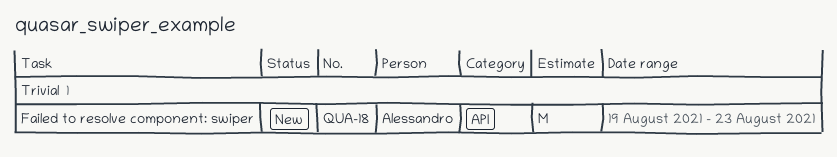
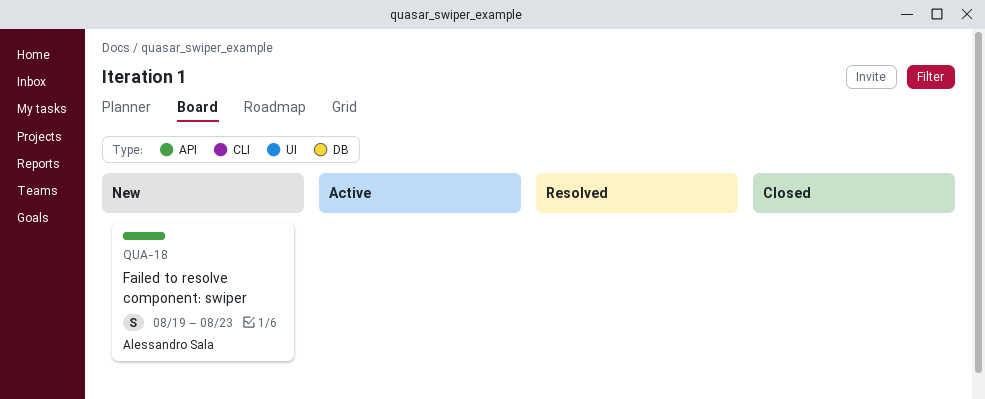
QUA-18, estimate: M -> S

